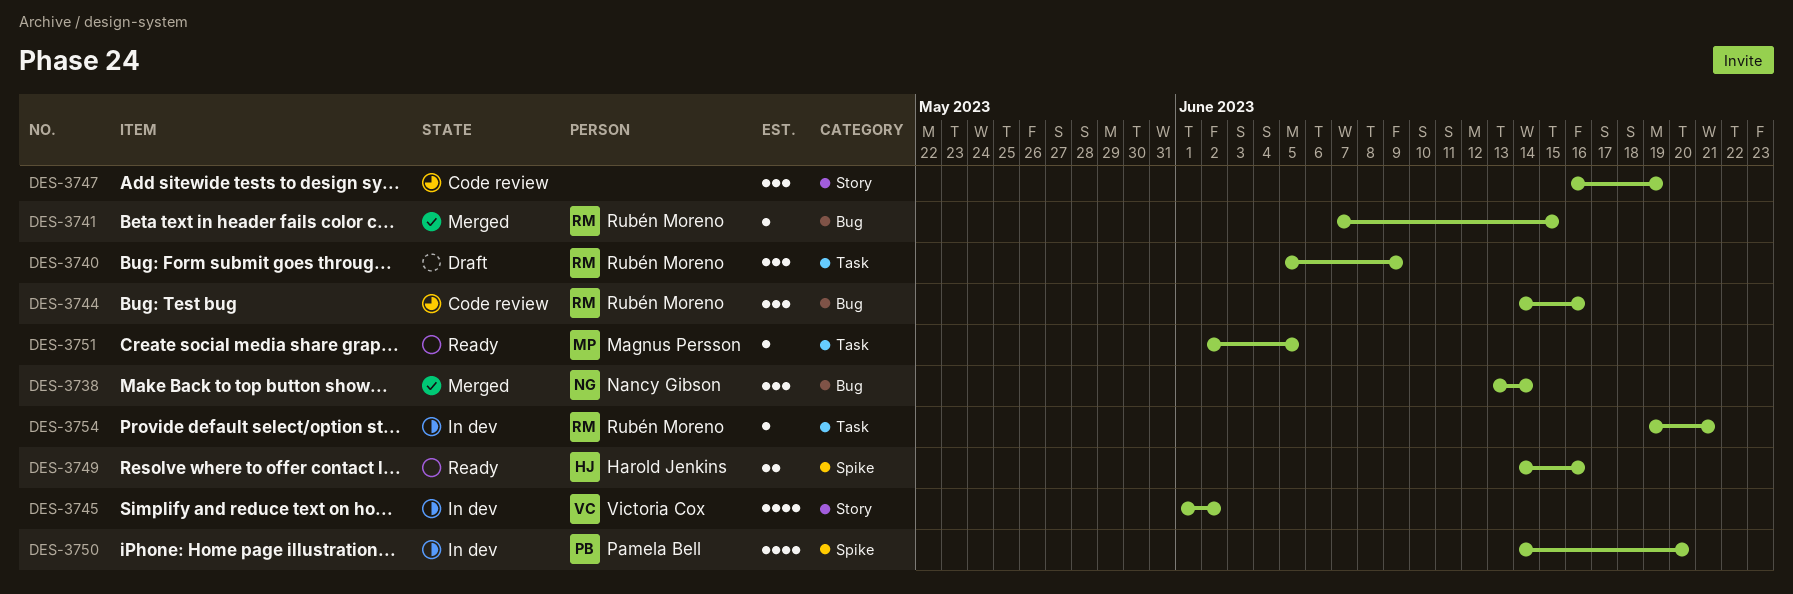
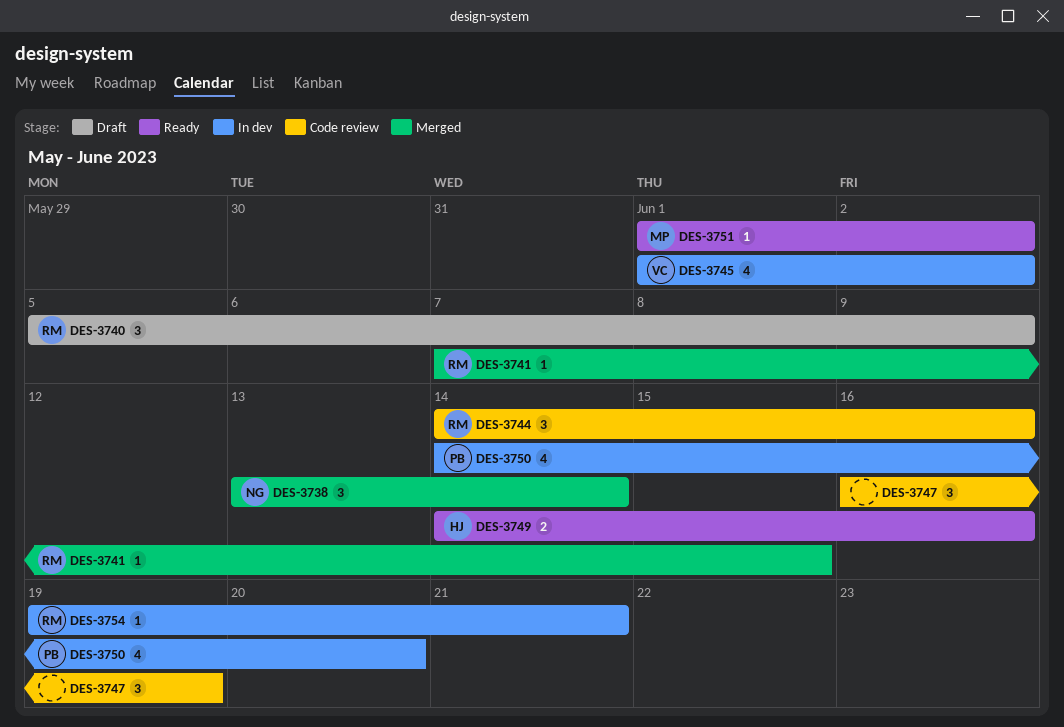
DES-3751, start: Jun 2 -> Jun 1
DES-3751, due: Jun 5 -> Jun 2

